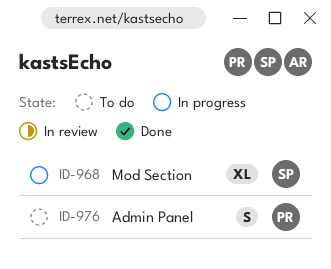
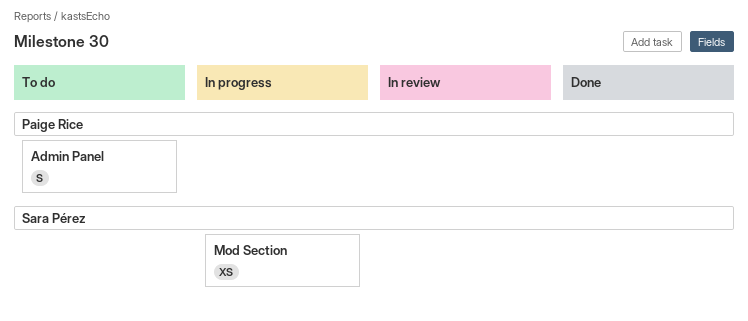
Mod Section, estimate: XL -> XS

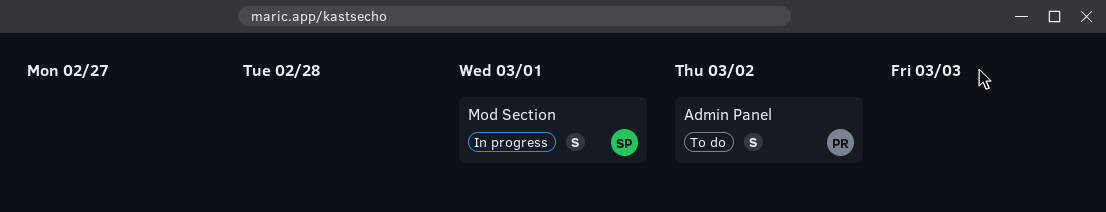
Mod Section, estimate: XS -> S

